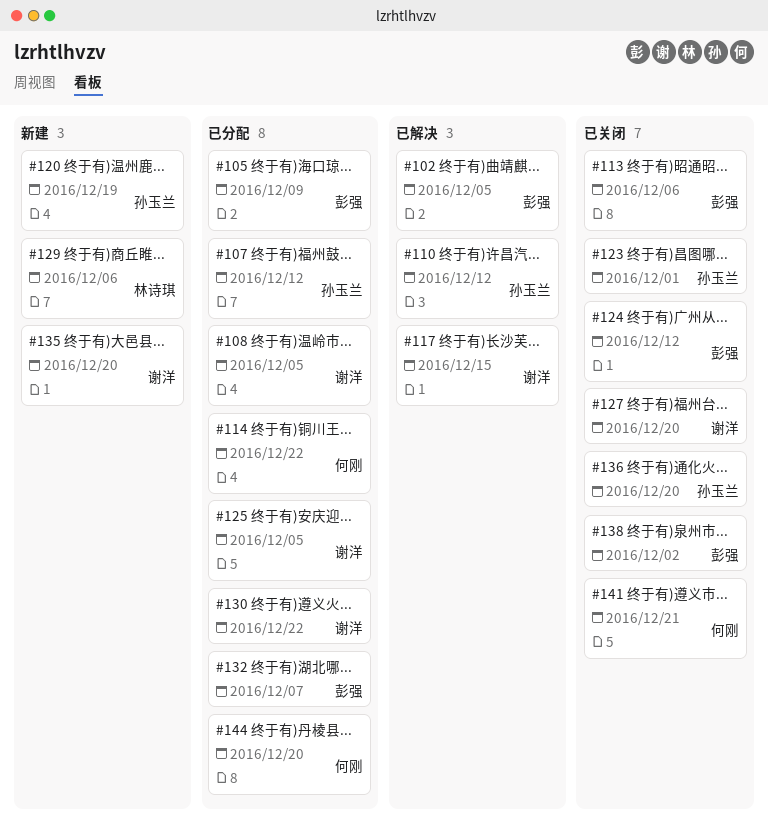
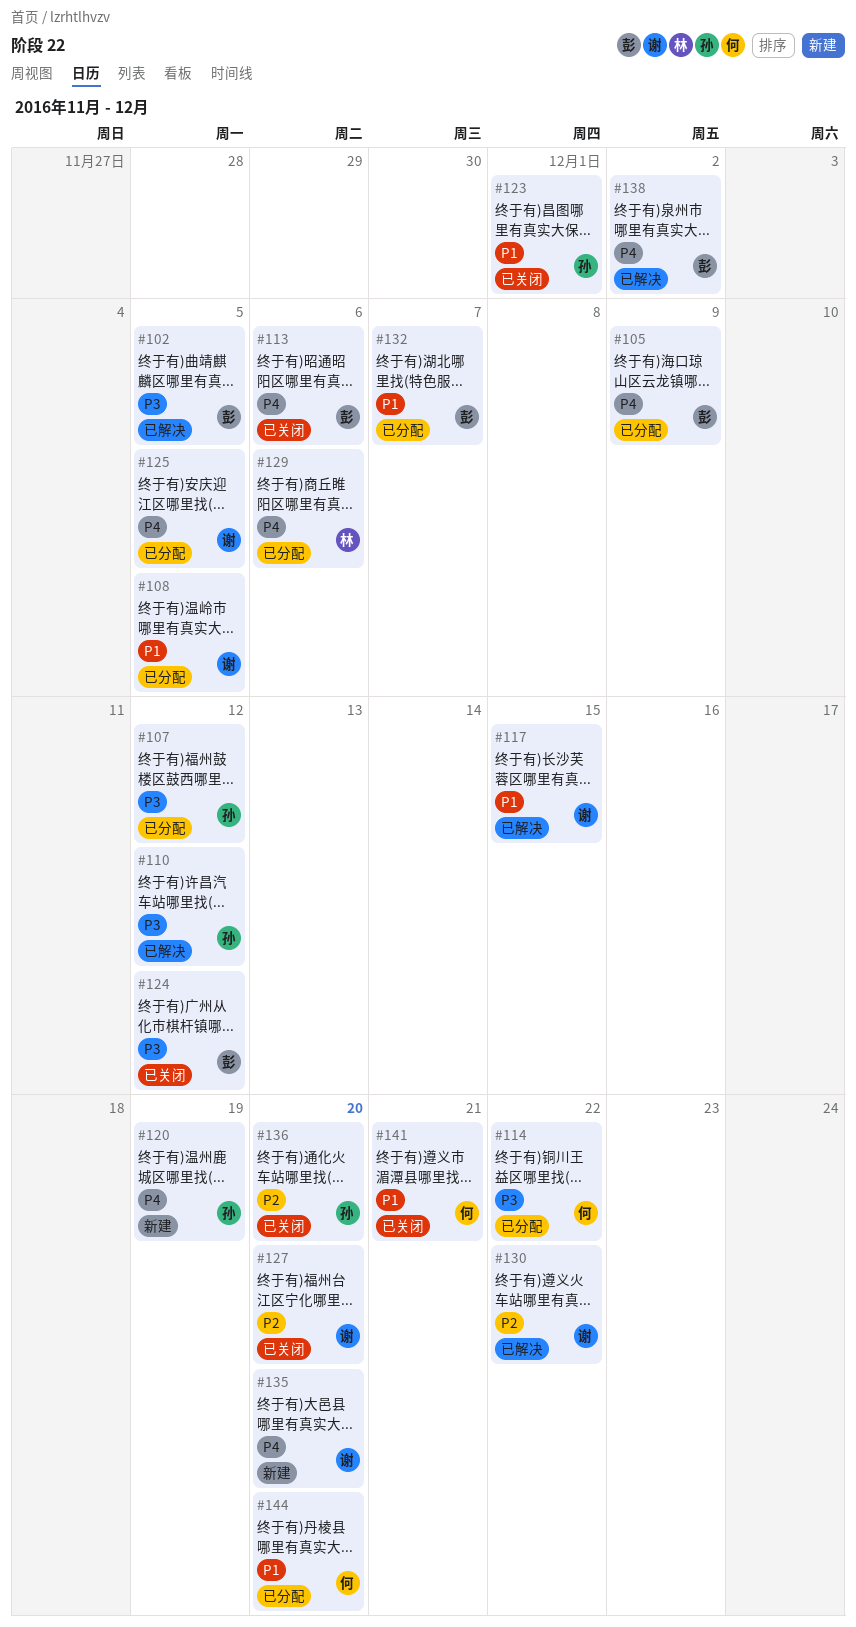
#129, status: 新建 -> 已分配
#130, status: 已分配 -> 已解决
#138, status: 已关闭 -> 已解决

